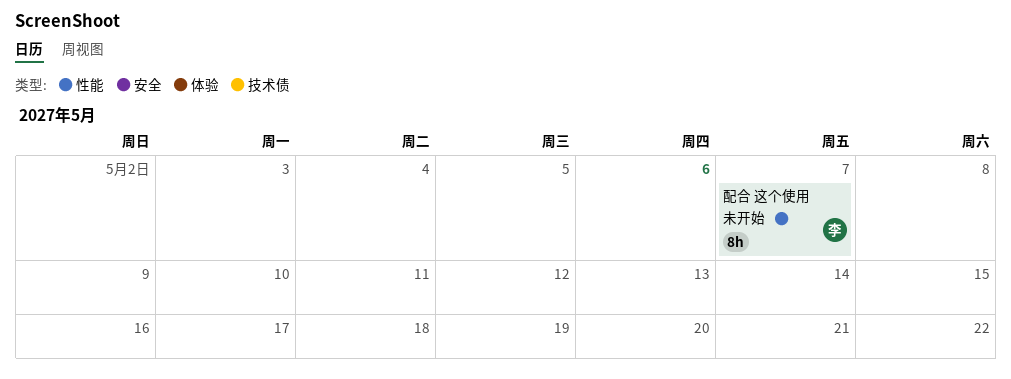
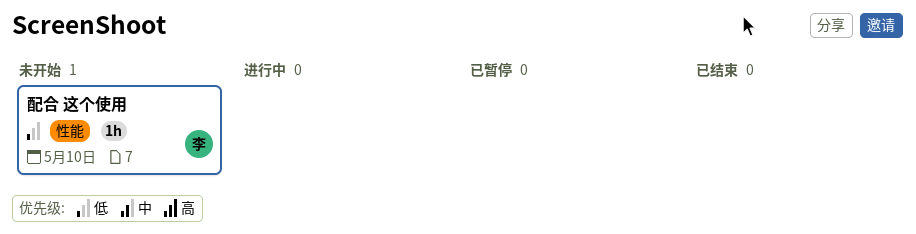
配合 这个使用, estimate: 8h -> 1h
配合 这个使用, due: May 7 -> May 10

